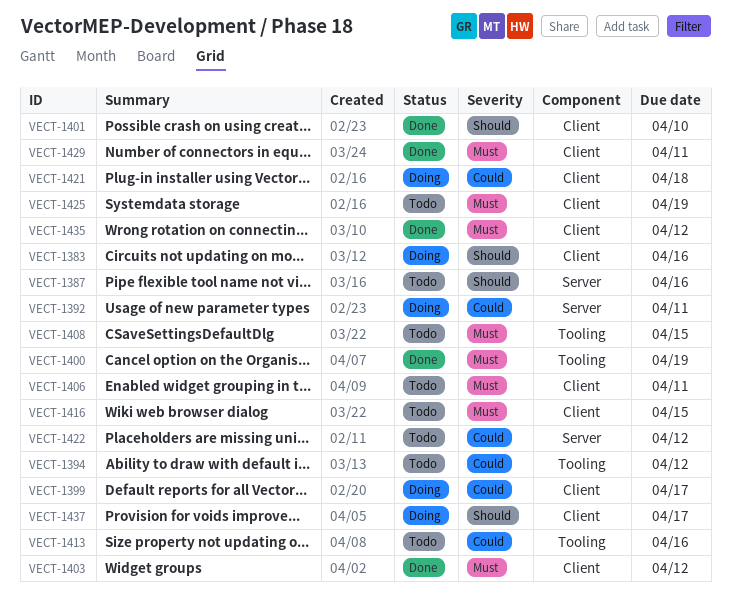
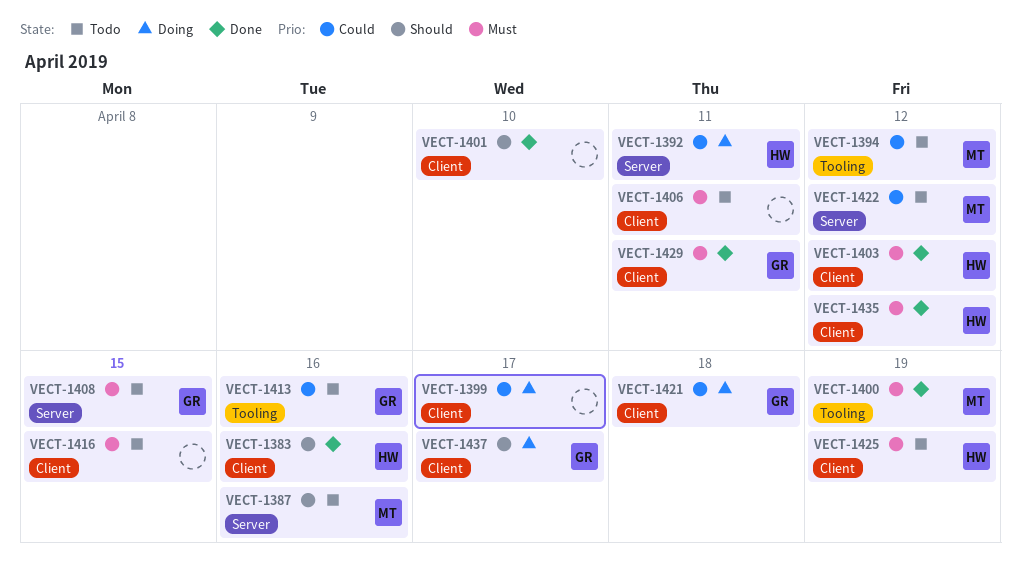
VECT-1383, status: Doing -> Done
VECT-1408, label: Tooling -> Server

